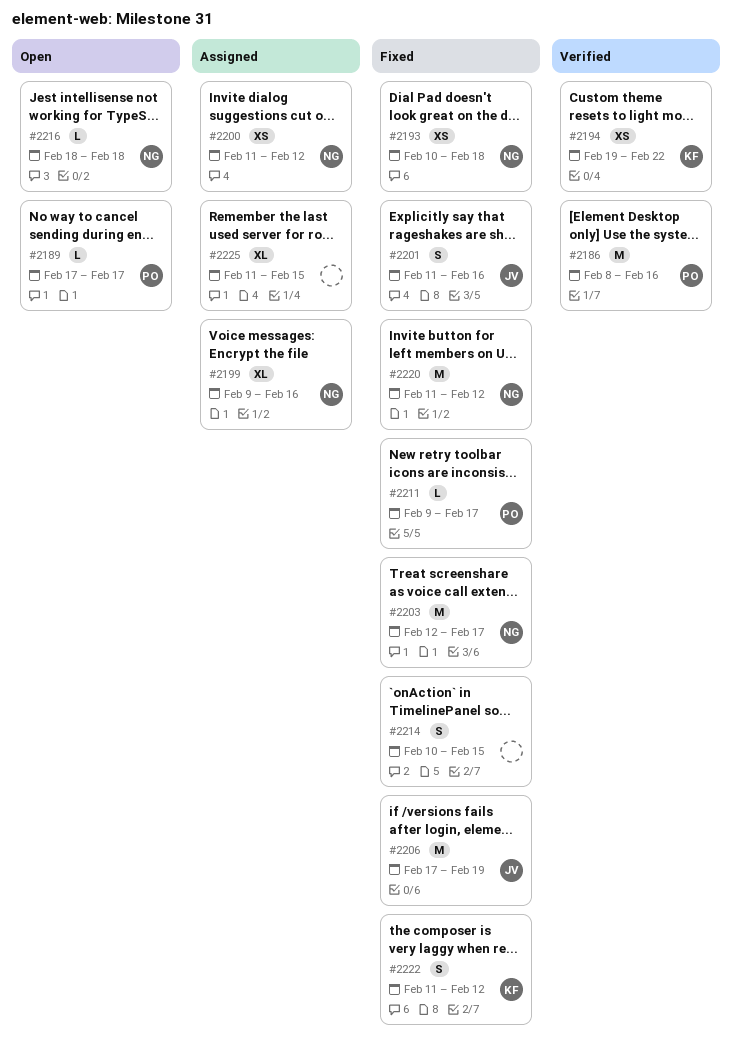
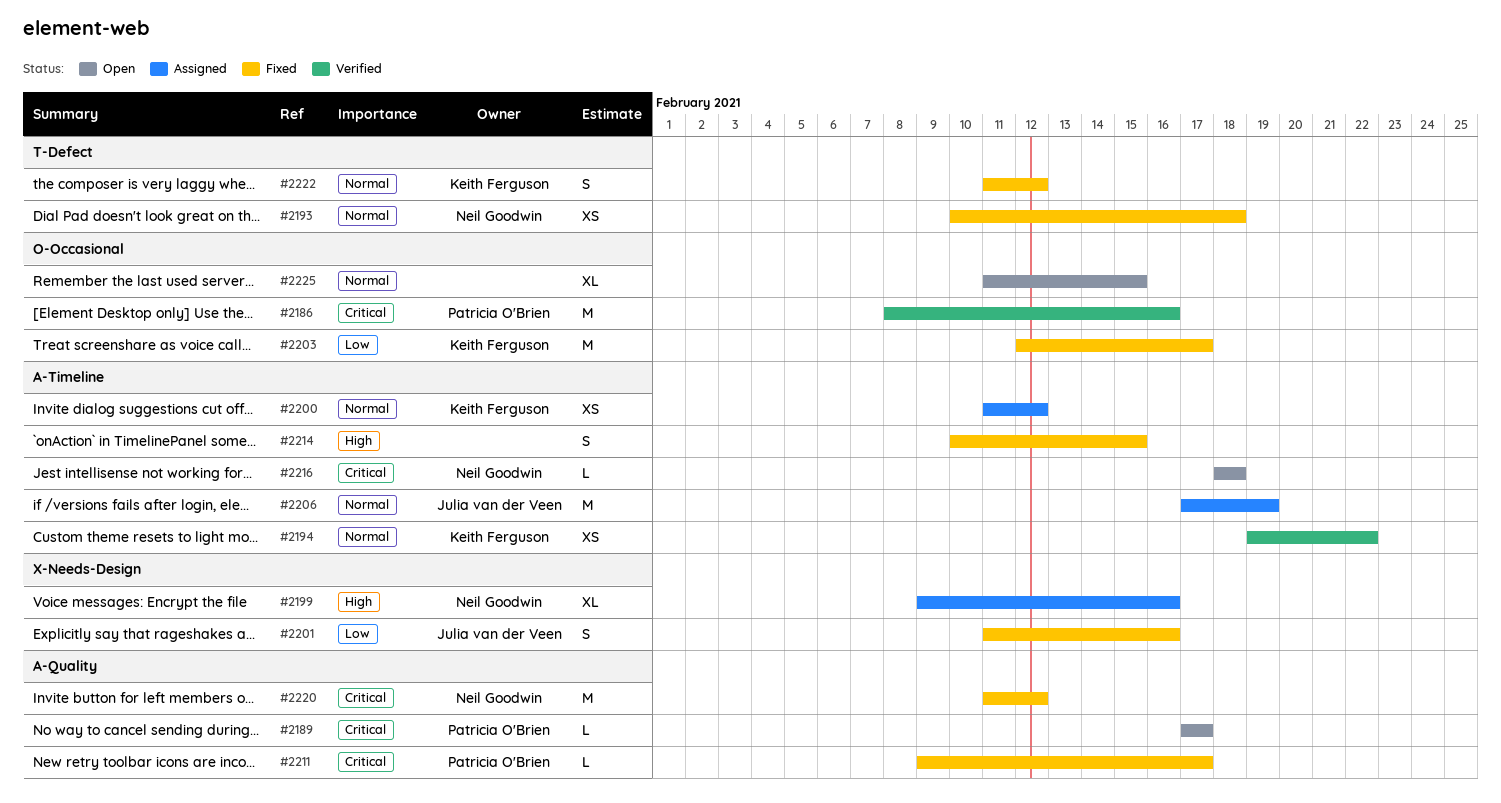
#2200, owner: Neil Goodwin -> Keith Ferguson
#2203, owner: Neil Goodwin -> Keith Ferguson
#2206, status: Fixed -> Assigned
#2225, status: Assigned -> Open

